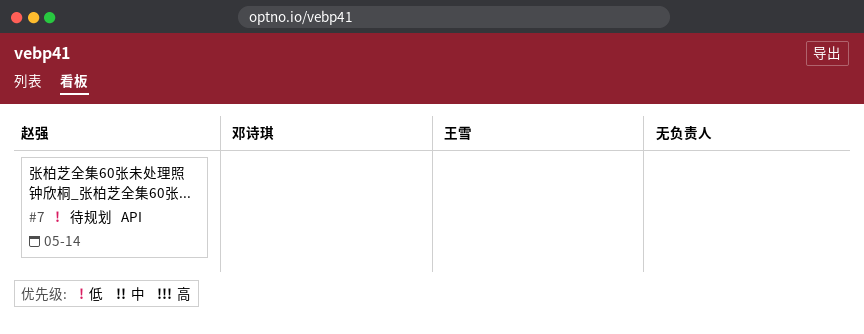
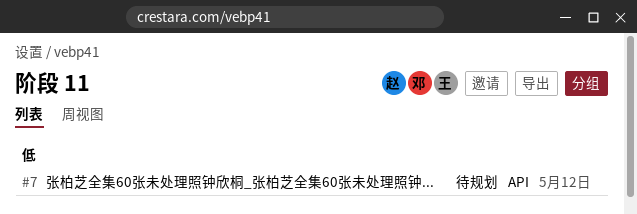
#7, due: May 14 -> May 12

